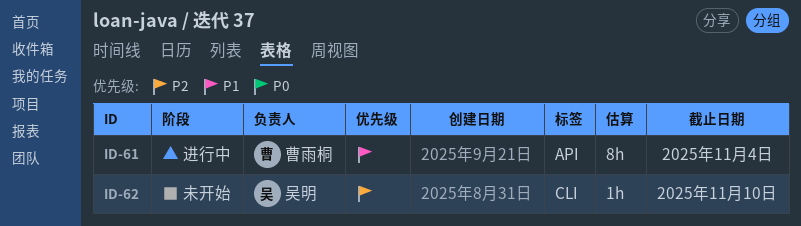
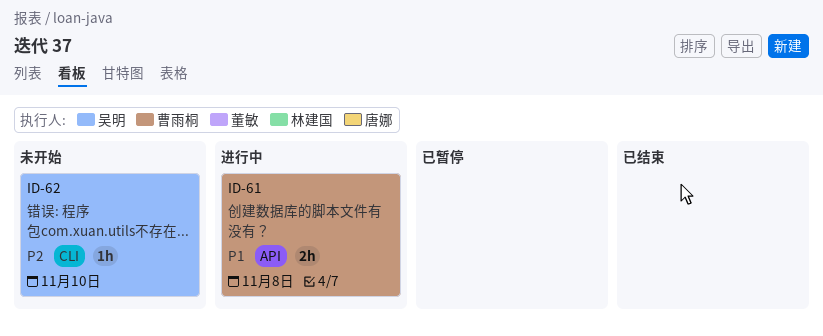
ID-61, estimate: 8h -> 2h
ID-61, due: Nov 4 -> Nov 8

